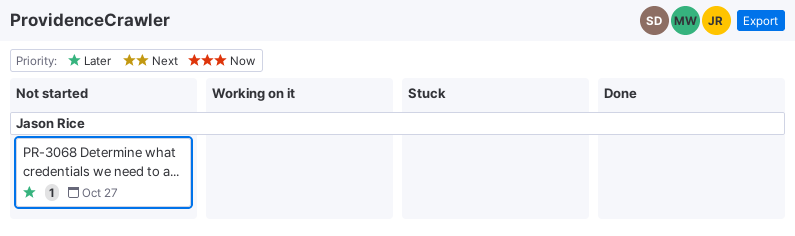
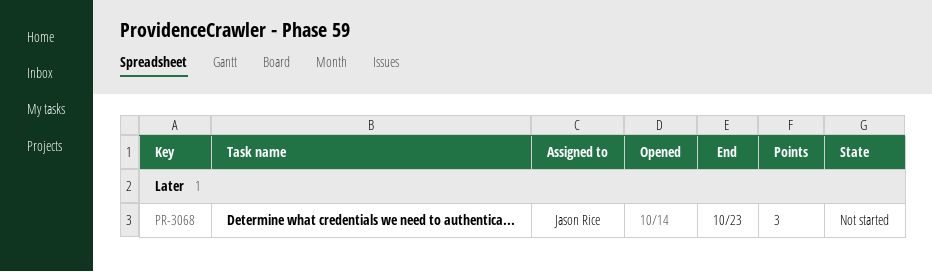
PR-3068, estimate: 1 -> 3
PR-3068, due: Oct 27 -> Oct 23

